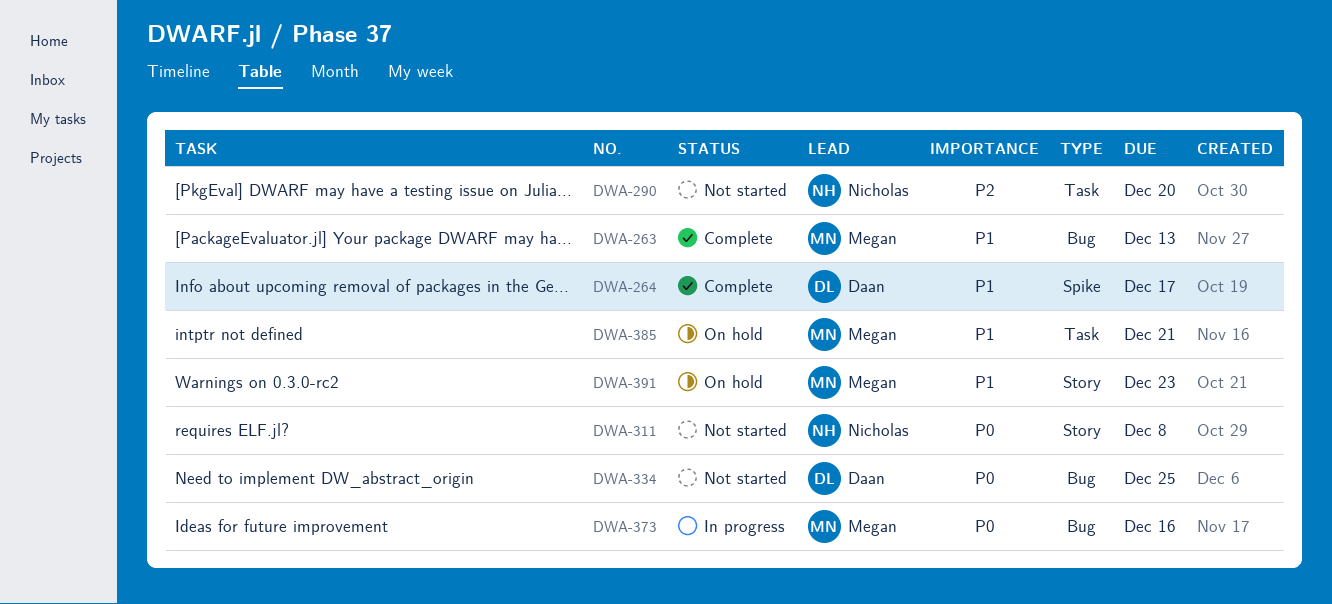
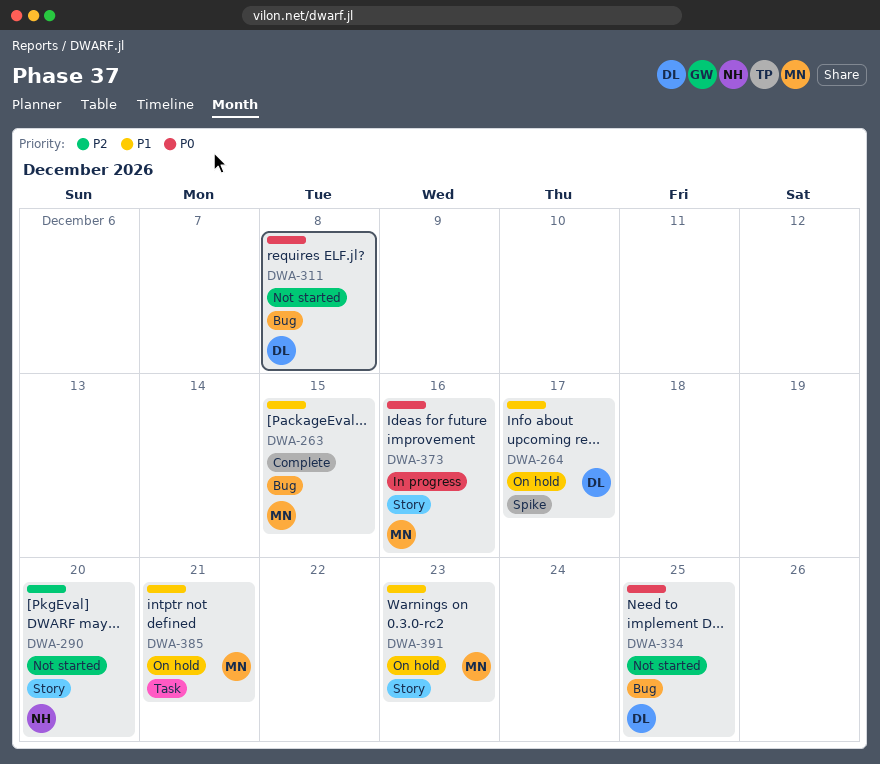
DWA-263, due: Dec 13 -> Dec 15
DWA-264, status: Complete -> On hold
DWA-290, label: Task -> Story
DWA-311, owner: Nicholas -> Daan
DWA-311, label: Story -> Bug
DWA-373, label: Bug -> Story

